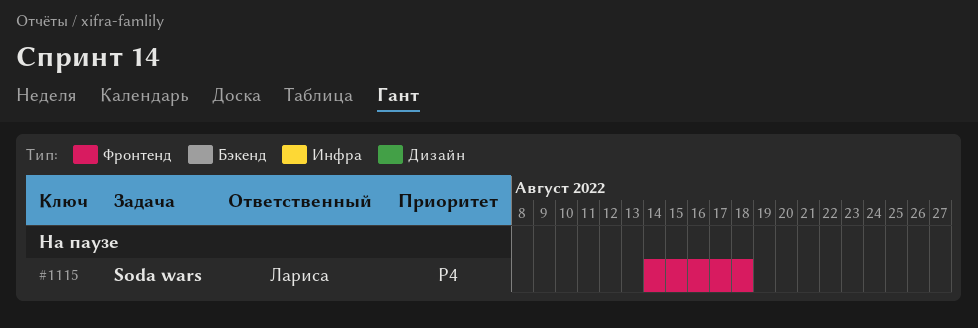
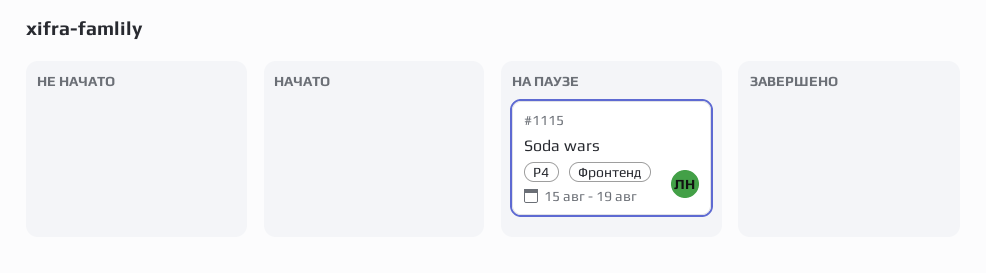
#1115, start: Aug 14 -> Aug 15
#1115, due: Aug 18 -> Aug 19

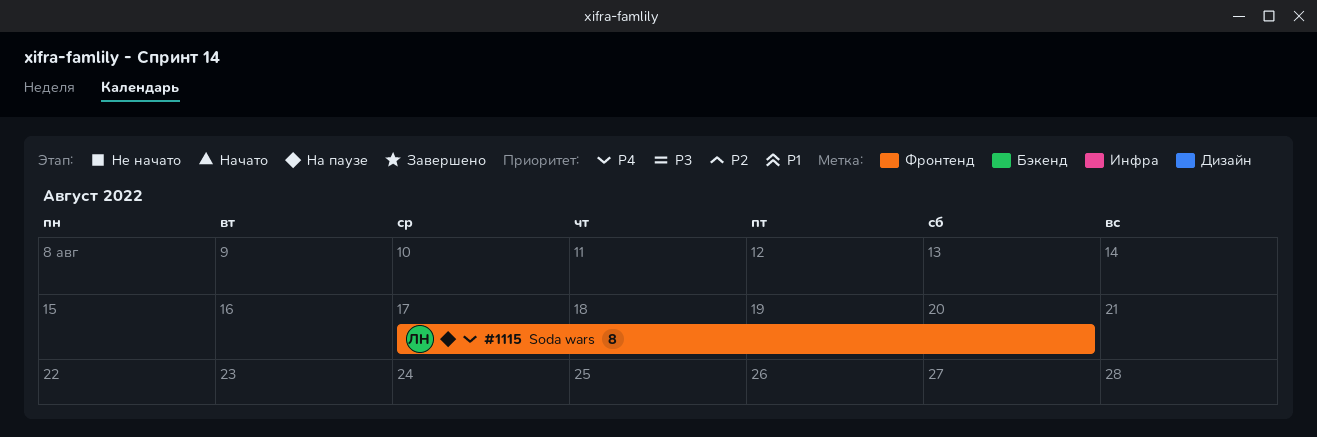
#1115, start: Aug 15 -> Aug 17
#1115, due: Aug 19 -> Aug 20

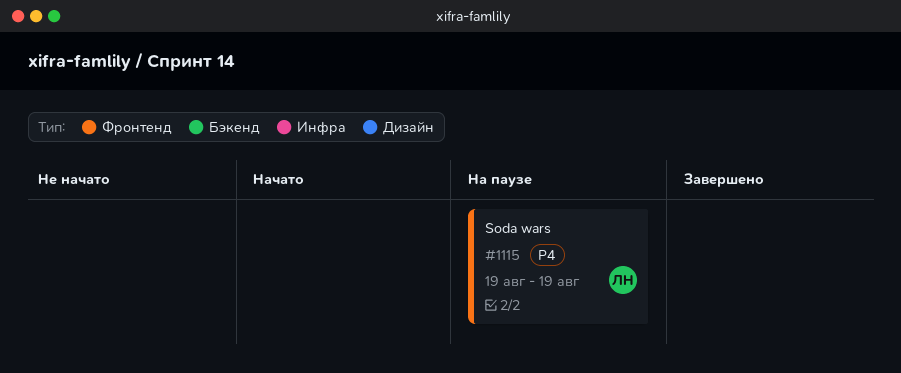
#1115, start: Aug 17 -> Aug 19
#1115, due: Aug 20 -> Aug 19

